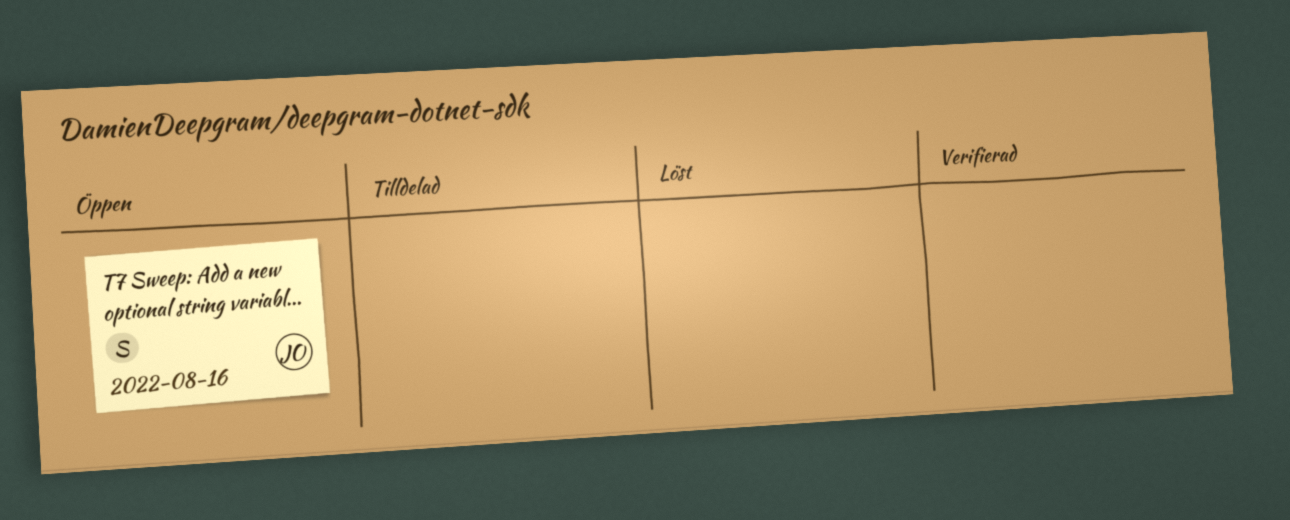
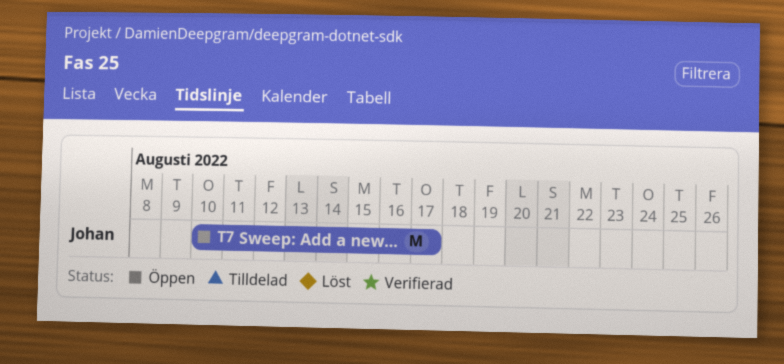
T7, estimate: S -> M
T7, due: Aug 16 -> Aug 17

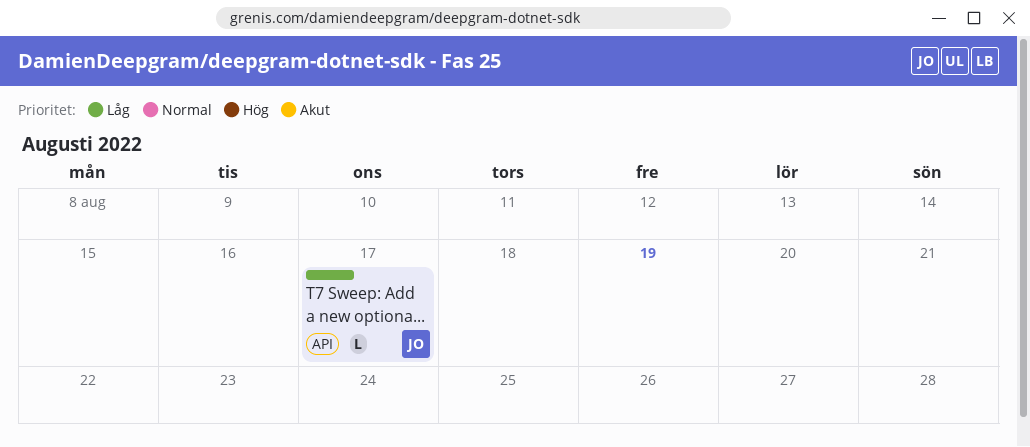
T7, estimate: M -> L

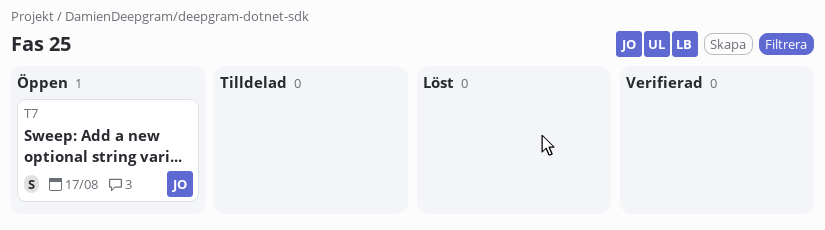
T7, estimate: L -> S

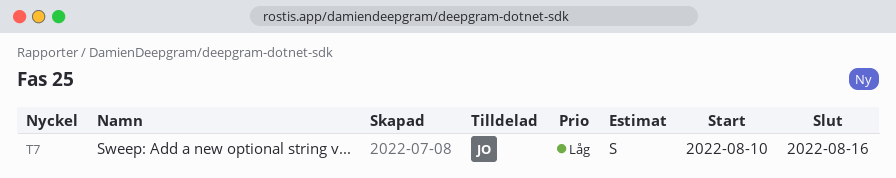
T7, due: Aug 17 -> Aug 16

